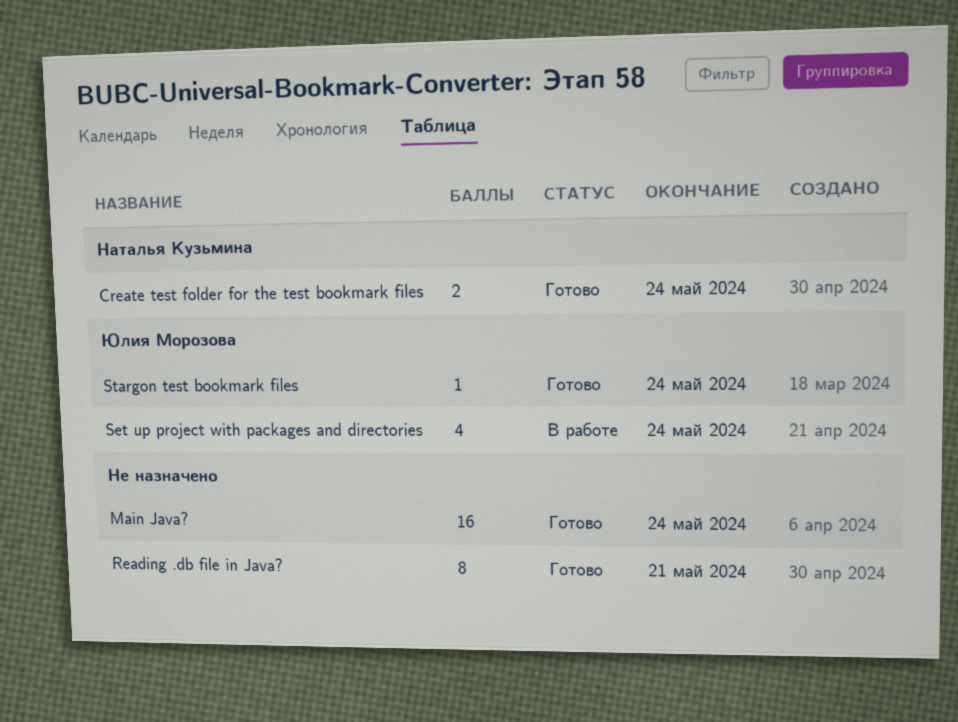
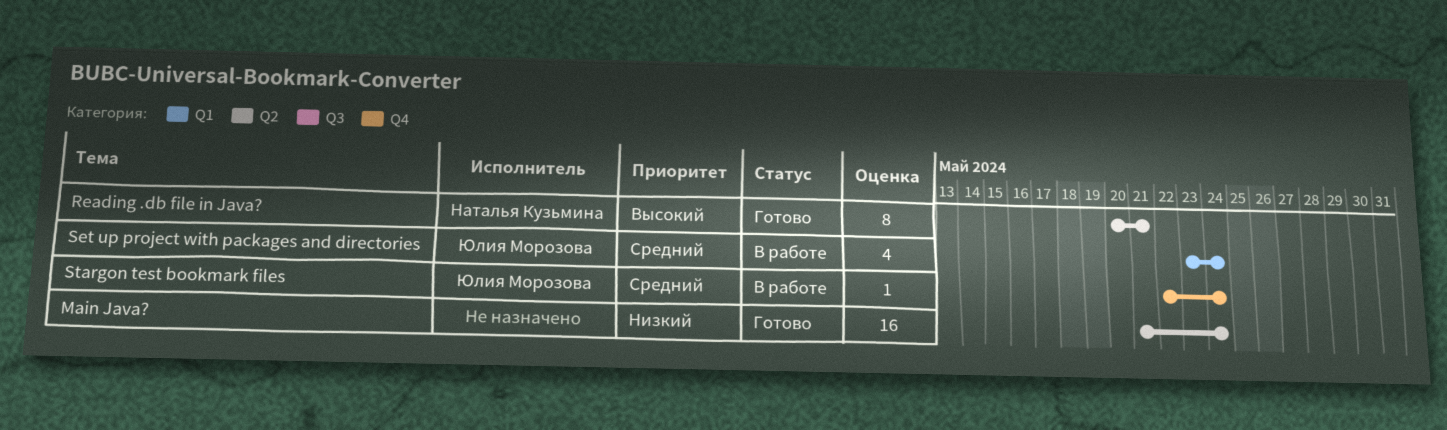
Create test folder for the test bookmark files: present -> none
Reading .db file in Java?, owner: none -> Наталья Кузьмина
Stargon test bookmark files, status: Готово -> В работе

